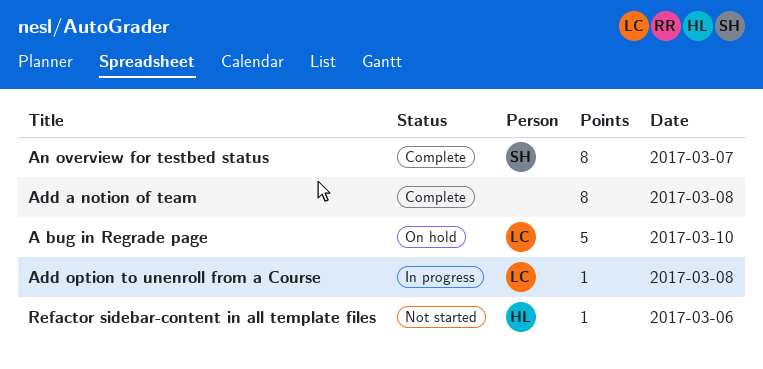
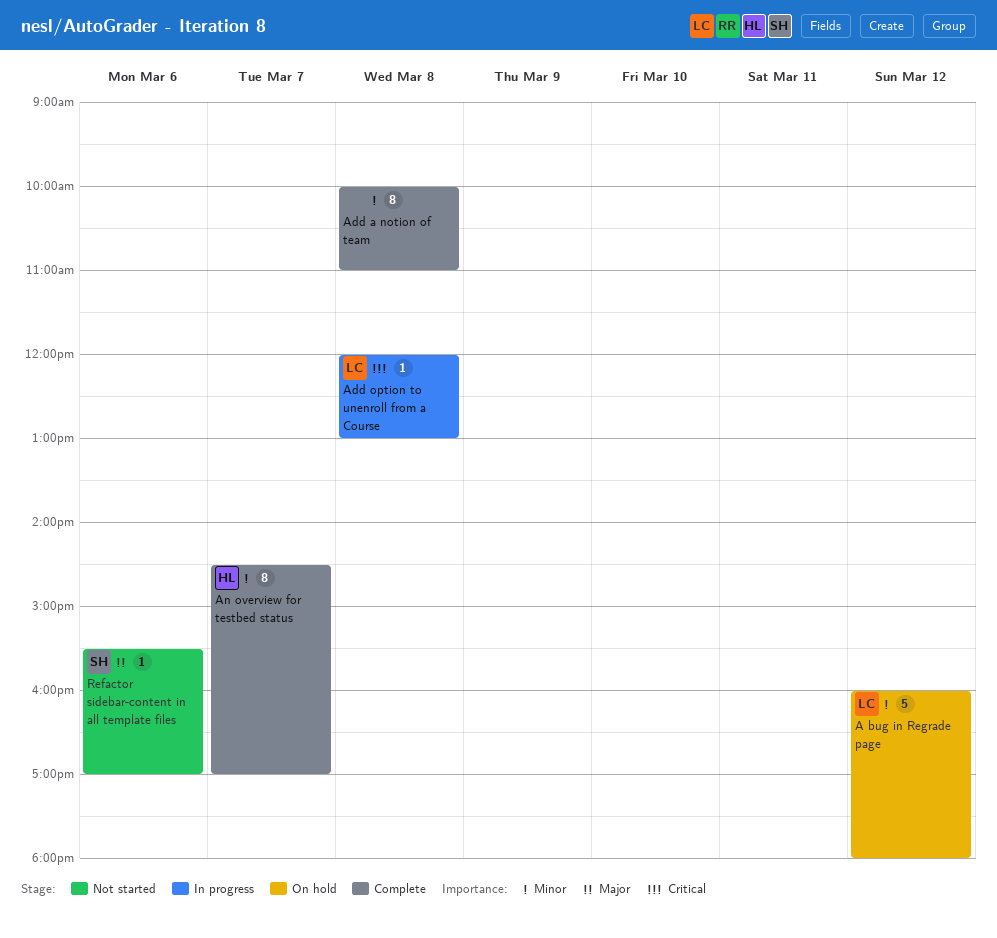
A bug in Regrade page, day: Mar 10 -> Mar 12
An overview for testbed status, owner: SH -> HL
Refactor sidebar-content in all template files, owner: HL -> SH

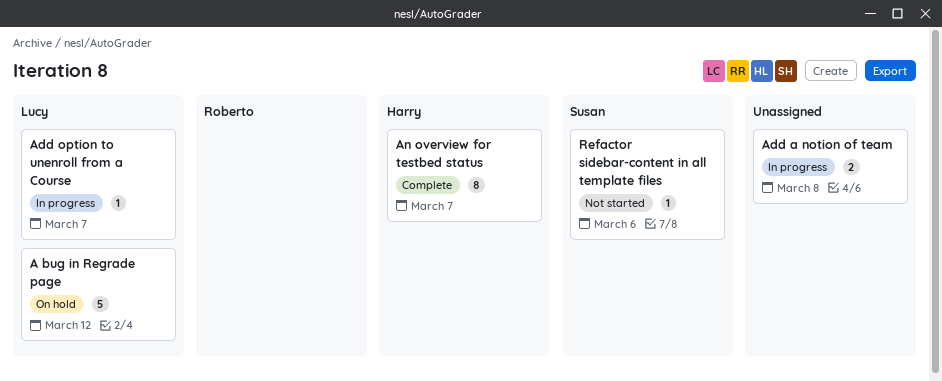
Add a notion of team, status: Complete -> In progress
Add a notion of team, estimate: 8 -> 2
Add option to unenroll from a Course, day: Mar 8 -> Mar 7

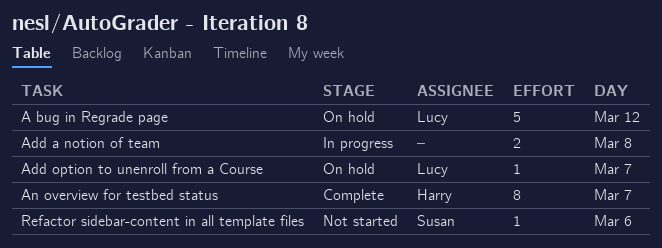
Add option to unenroll from a Course, status: In progress -> On hold

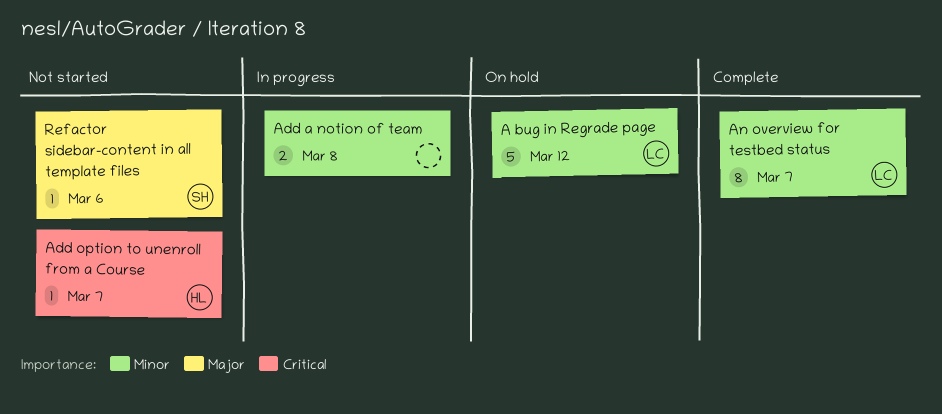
Add option to unenroll from a Course, status: On hold -> Not started
Add option to unenroll from a Course, owner: Lucy -> Harry
An overview for testbed status, owner: Harry -> Lucy

